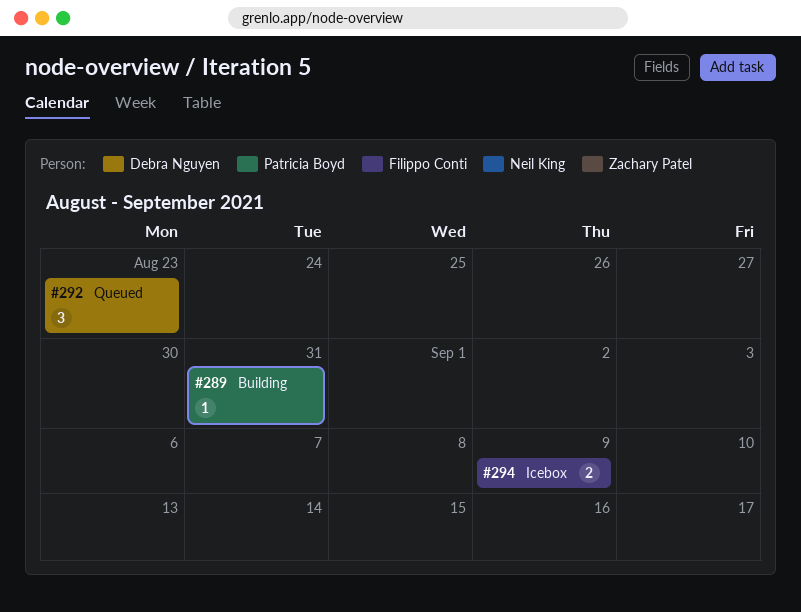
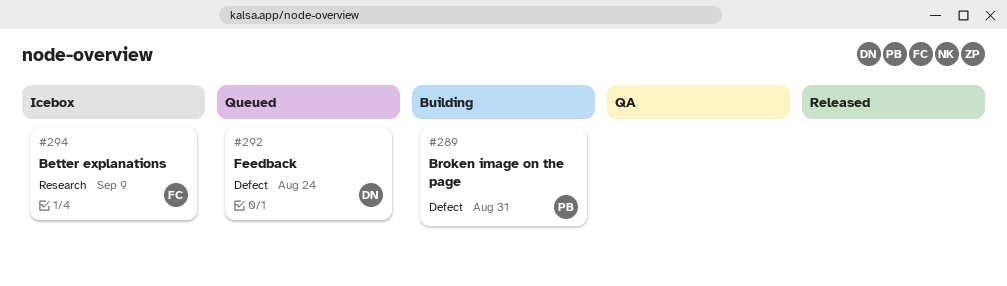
#292, due: Aug 23 -> Aug 24

